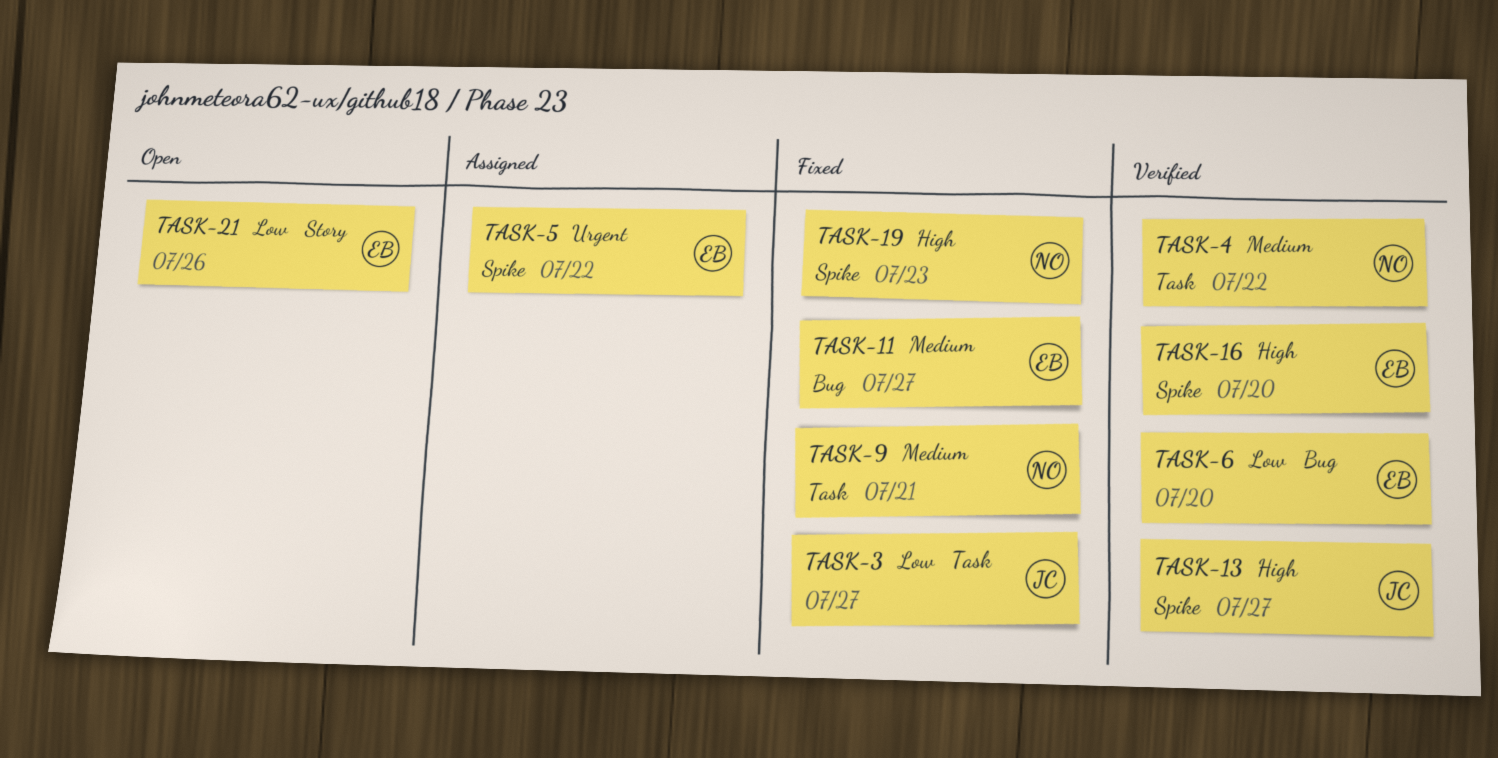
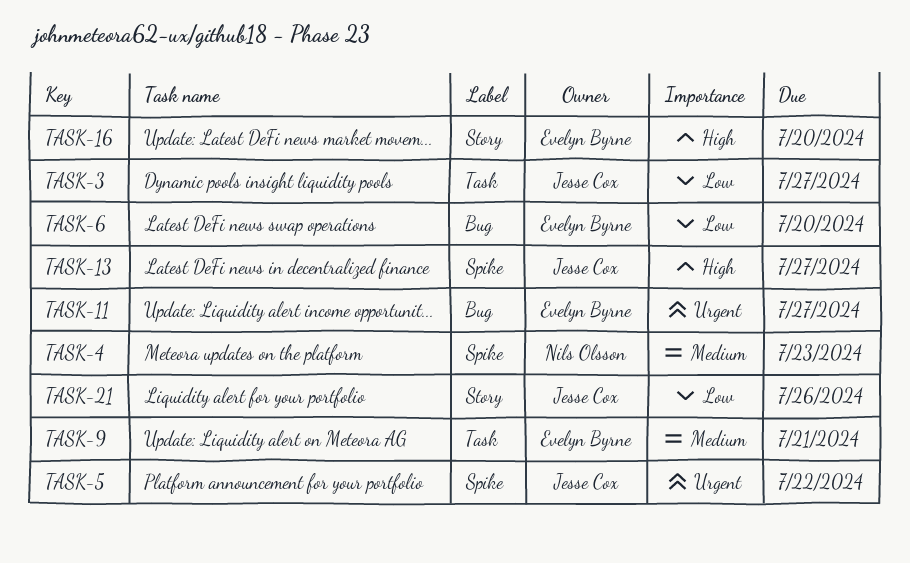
TASK-4, label: Task -> Spike
TASK-4, due: Jul 22 -> Jul 23
TASK-5, owner: Evelyn Byrne -> Jesse Cox
TASK-9, owner: Nils Olsson -> Evelyn Byrne
TASK-11, priority: Medium -> Urgent
TASK-16, label: Spike -> Story
TASK-19: present -> none
TASK-21, owner: Evelyn Byrne -> Jesse Cox

